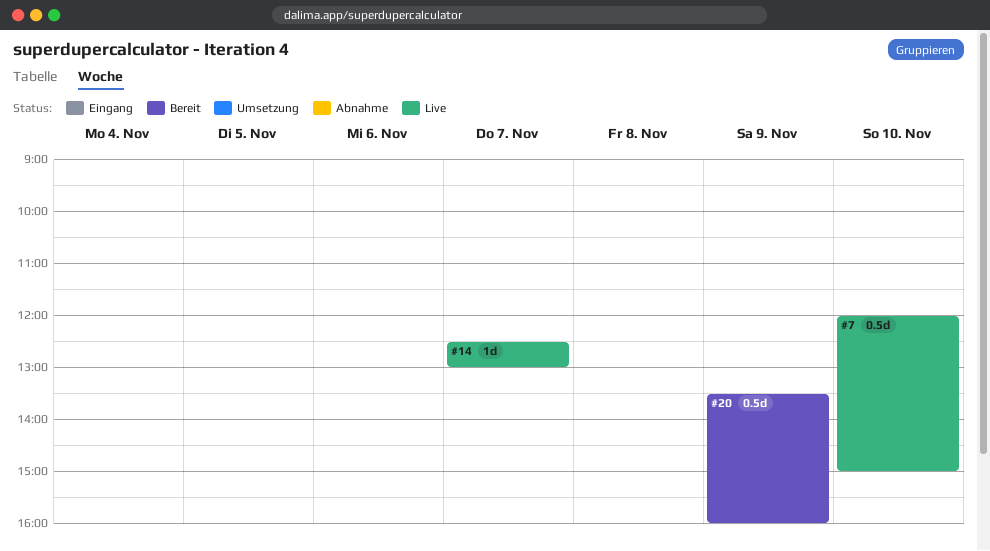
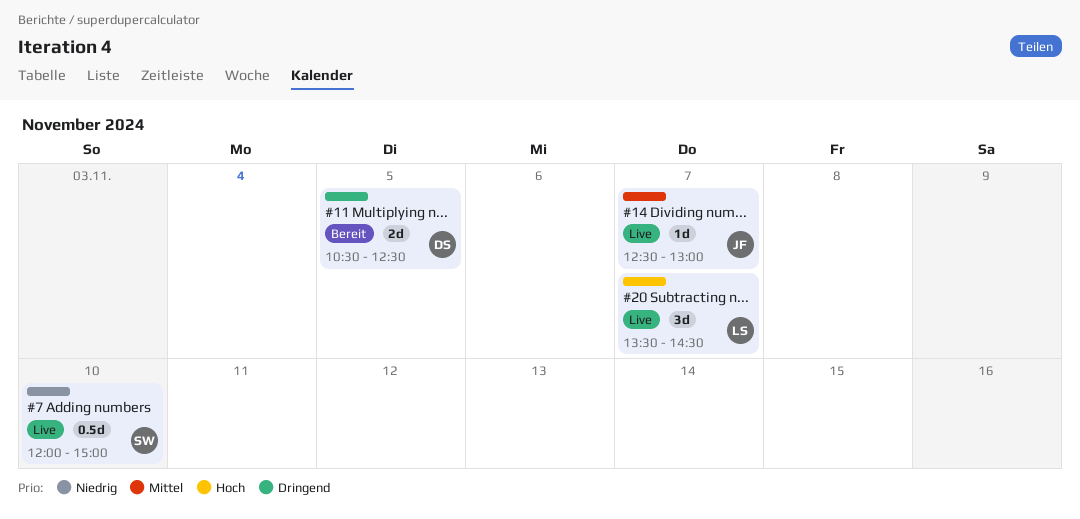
#11: none -> present
#20, status: Bereit -> Live
#20, estimate: 0.5d -> 3d
#20, day: Nov 9 -> Nov 7
#20, ends: 16:00 -> 14:30

